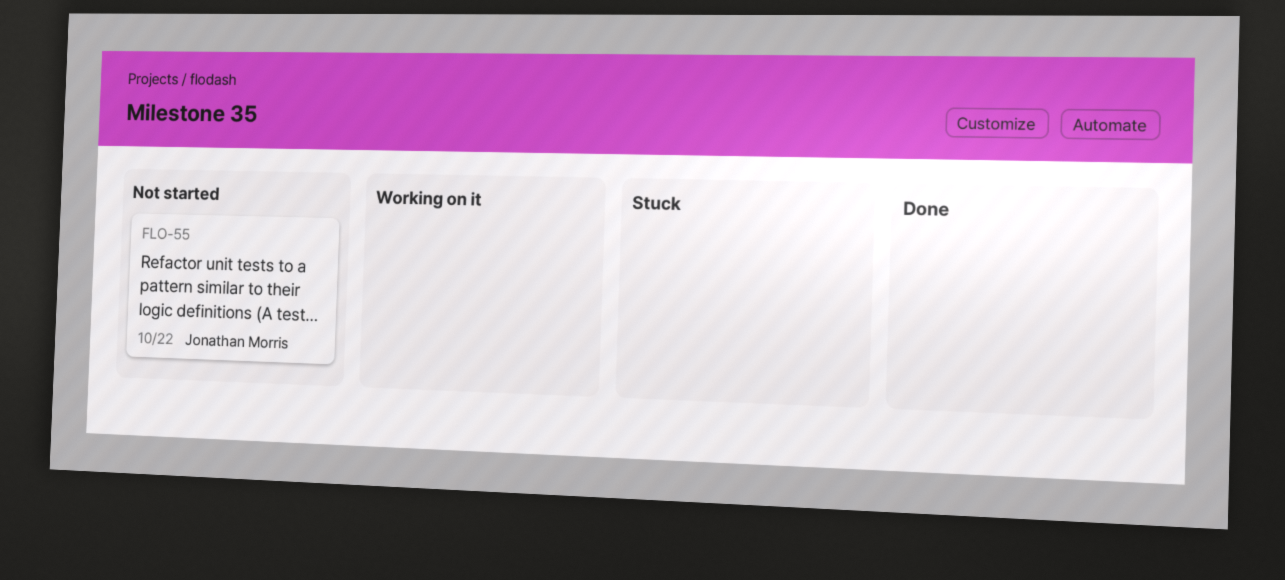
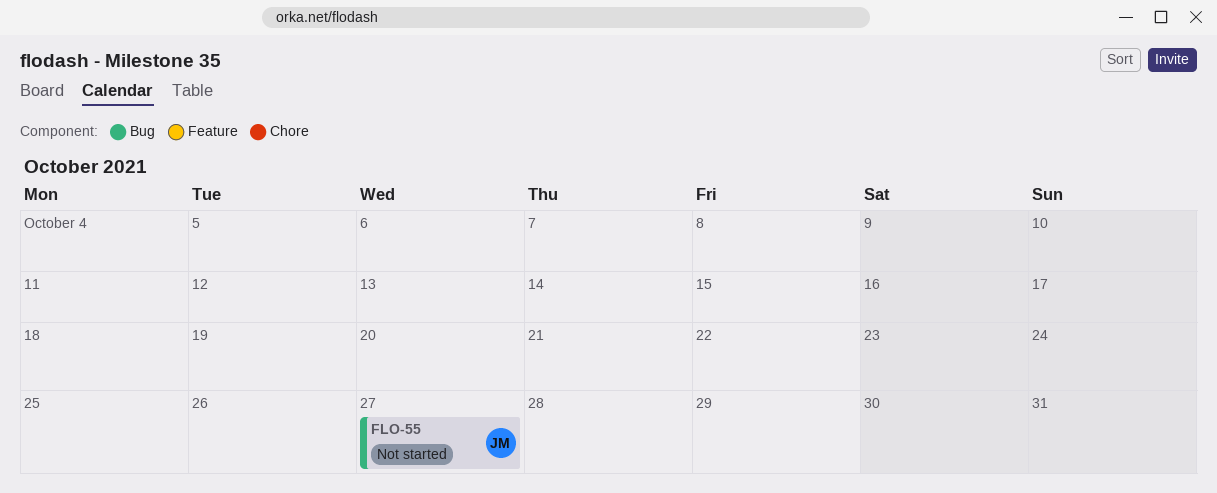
FLO-55, due: Oct 22 -> Oct 27

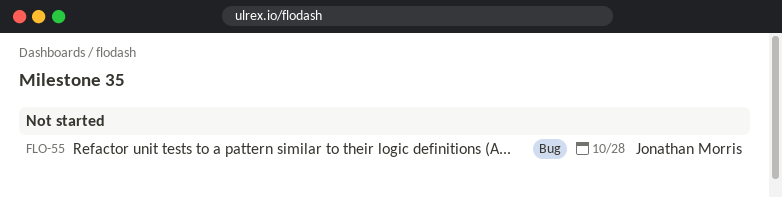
FLO-55, due: Oct 27 -> Oct 28

